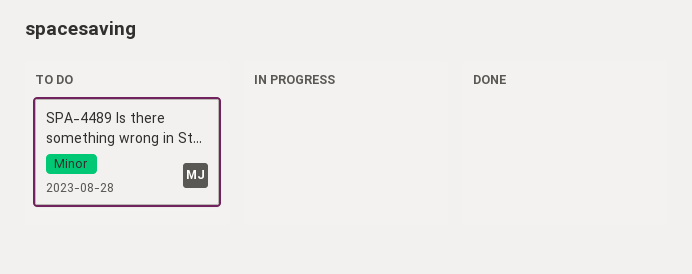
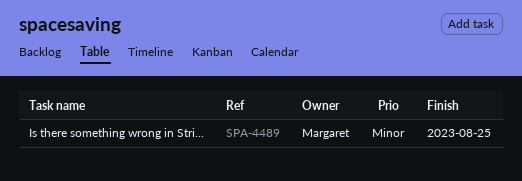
SPA-4489, due: Aug 28 -> Aug 25

